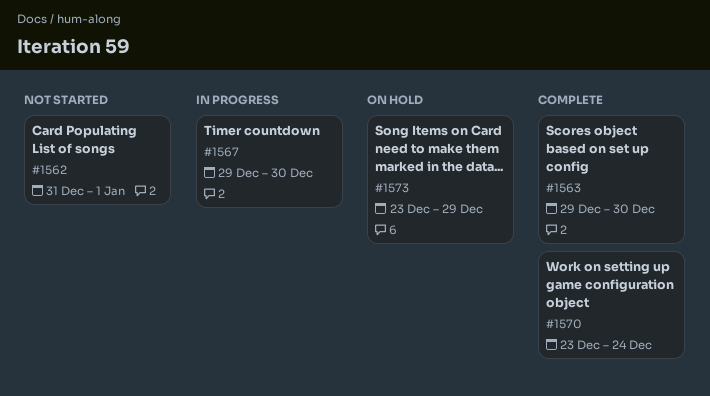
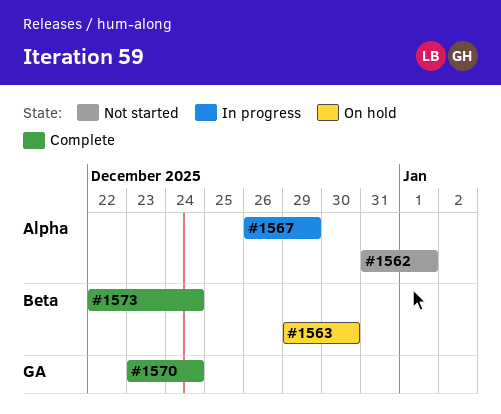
#1563, status: Complete -> On hold
#1567, start: Dec 29 -> Dec 26
#1567, due: Dec 30 -> Dec 29
#1573, status: On hold -> Complete
#1573, start: Dec 23 -> Dec 22
#1573, due: Dec 29 -> Dec 24

